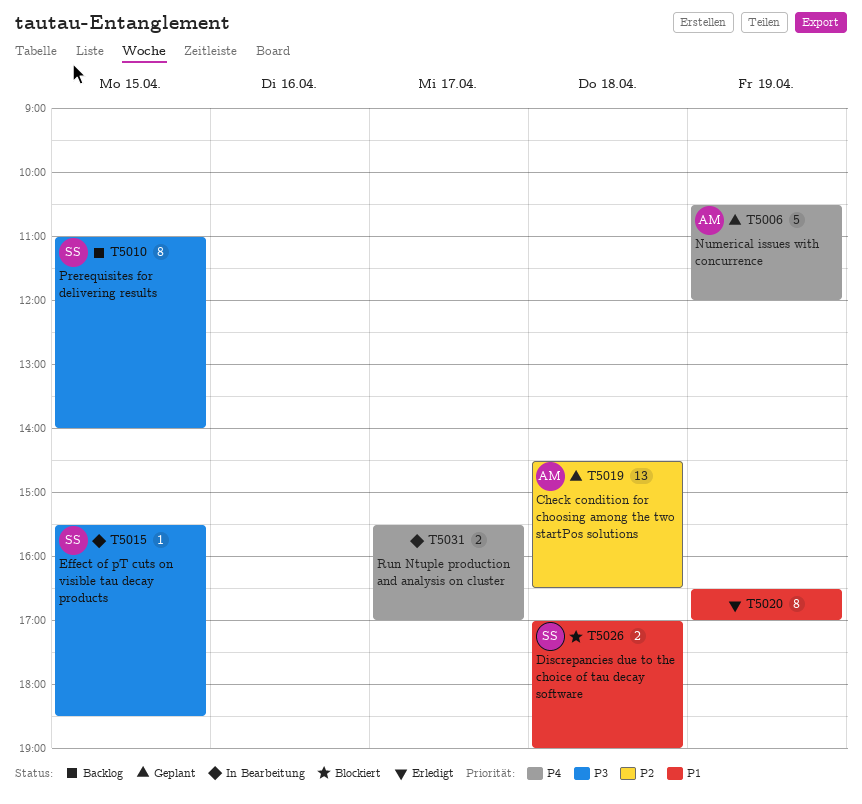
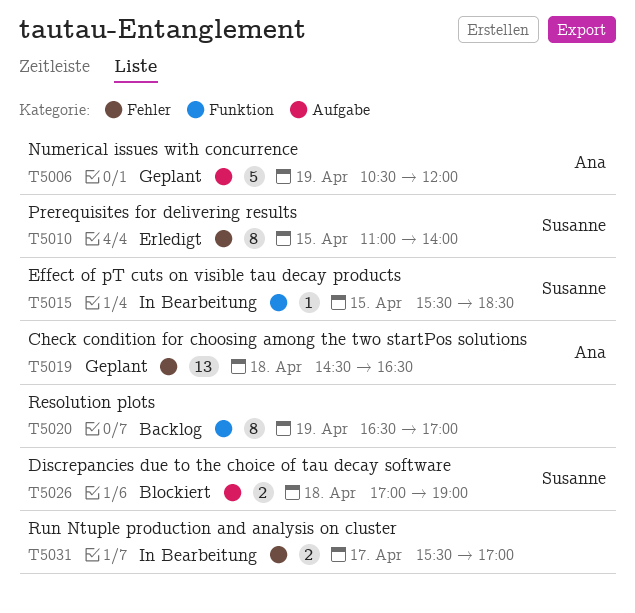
T5010, status: Backlog -> Erledigt
T5020, status: Erledigt -> Backlog

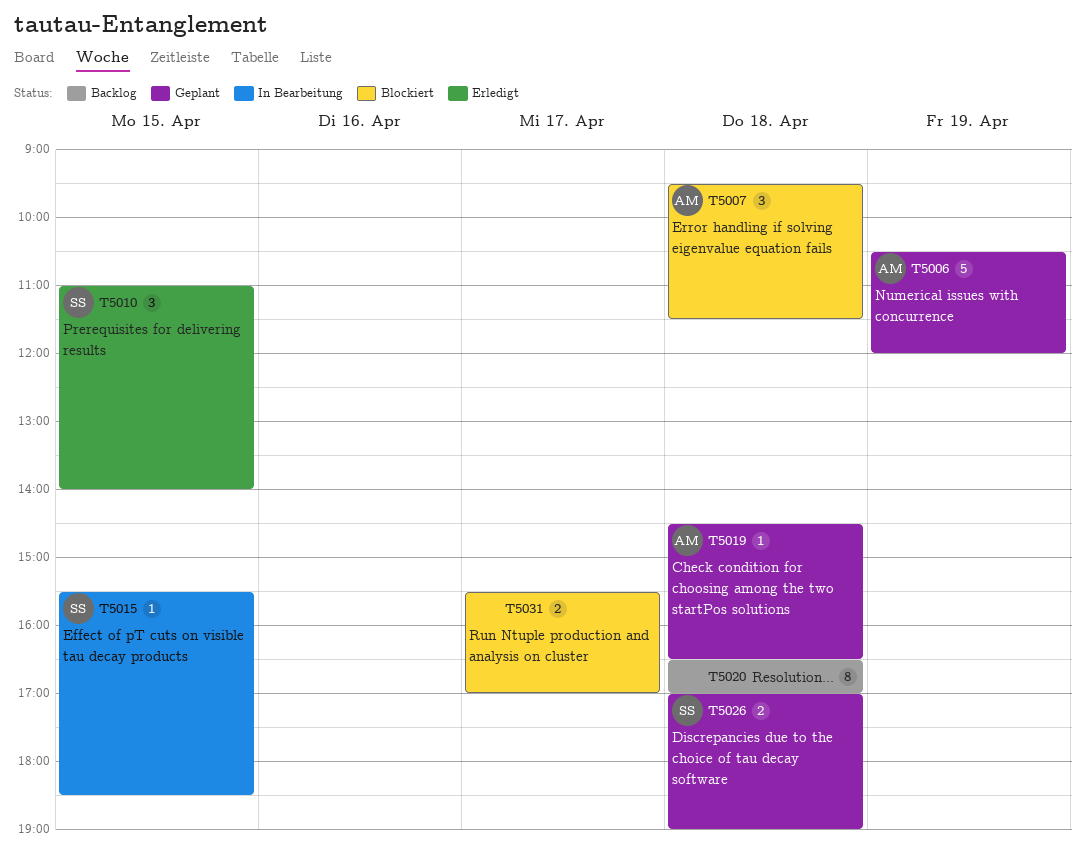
T5007: none -> present
T5010, estimate: 8 -> 3
T5019, estimate: 13 -> 1
T5020, day: Apr 19 -> Apr 18
T5026, status: Blockiert -> Geplant
T5031, status: In Bearbeitung -> Blockiert

